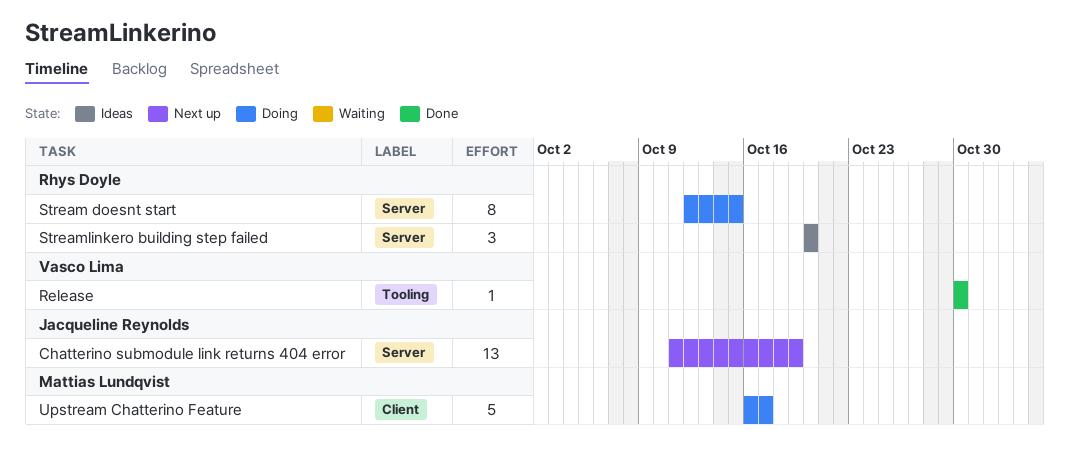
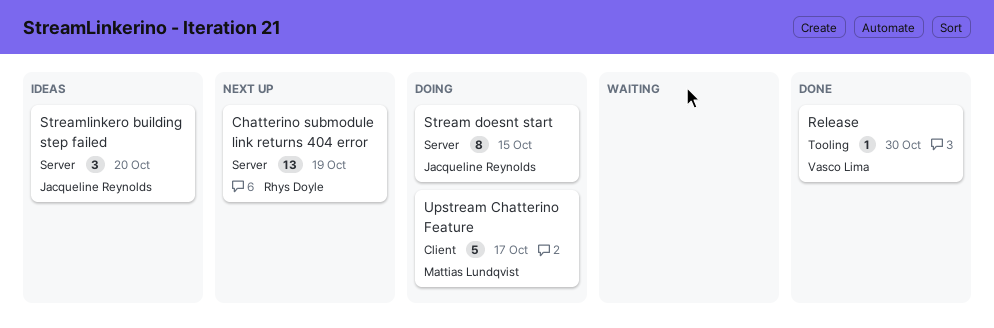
Chatterino submodule link returns 404 error, owner: Jacqueline Reynolds -> Rhys Doyle
Stream doesnt start, owner: Rhys Doyle -> Jacqueline Reynolds
Streamlinkero building step failed, owner: Rhys Doyle -> Jacqueline Reynolds

